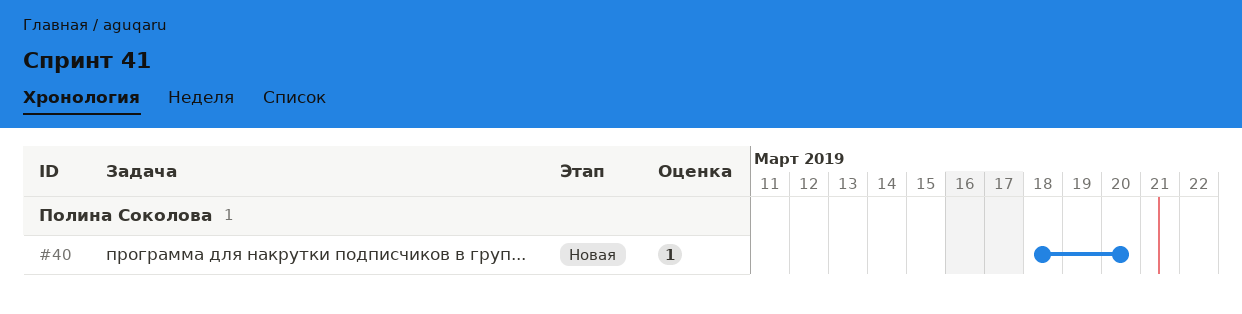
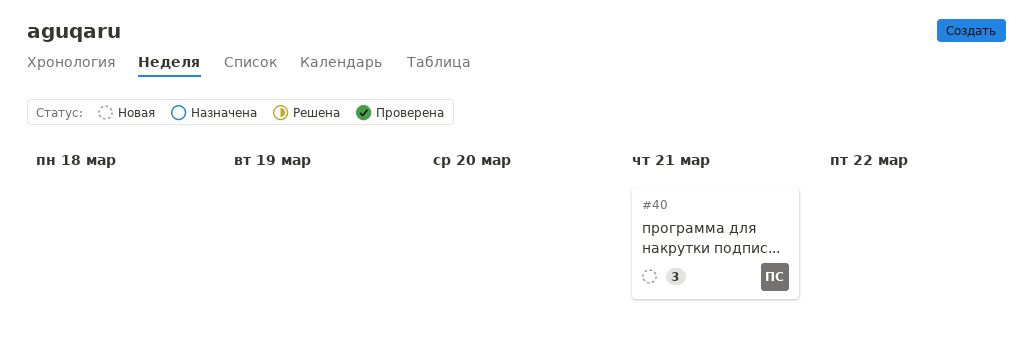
#40, estimate: 1 -> 3
#40, due: Mar 20 -> Mar 21

